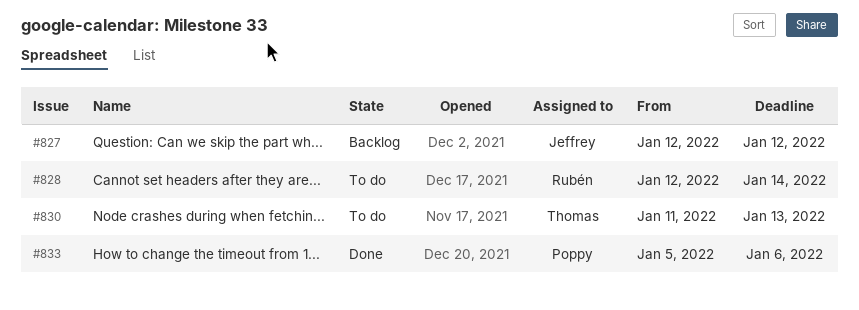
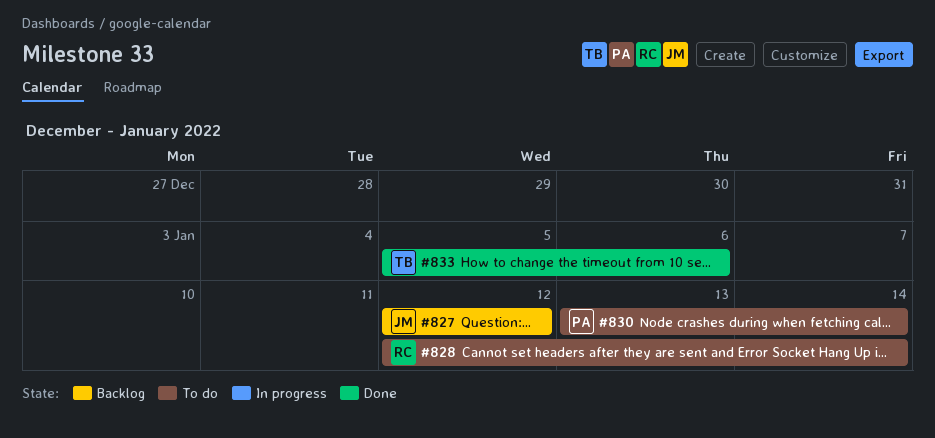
#830, owner: Thomas -> Poppy
#830, start: Jan 11 -> Jan 13
#830, due: Jan 13 -> Jan 14
#833, owner: Poppy -> Thomas

